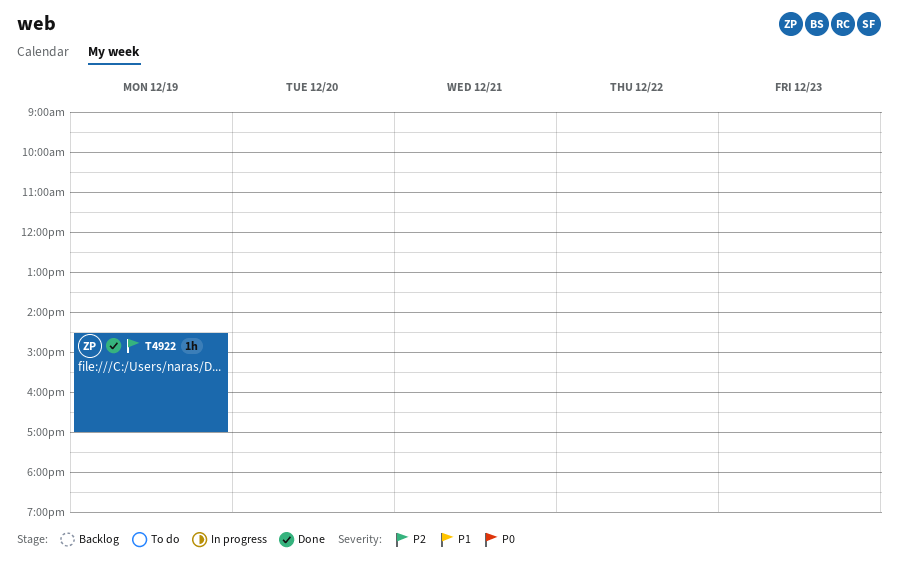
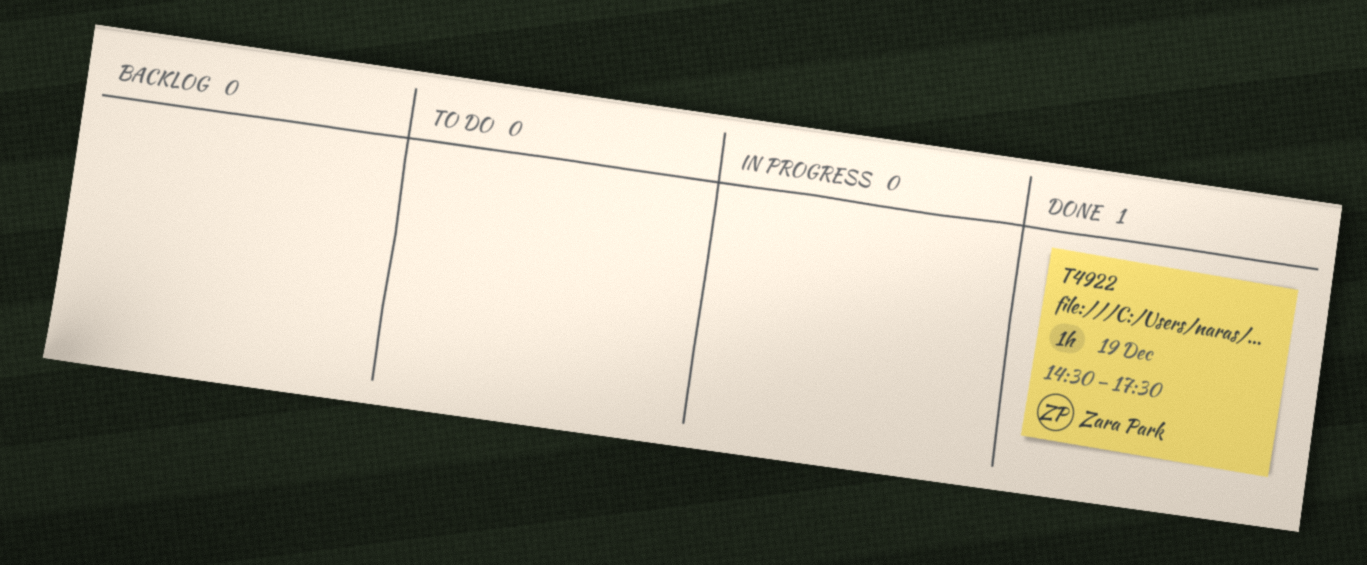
T4922, ends: 17:00 -> 17:30

